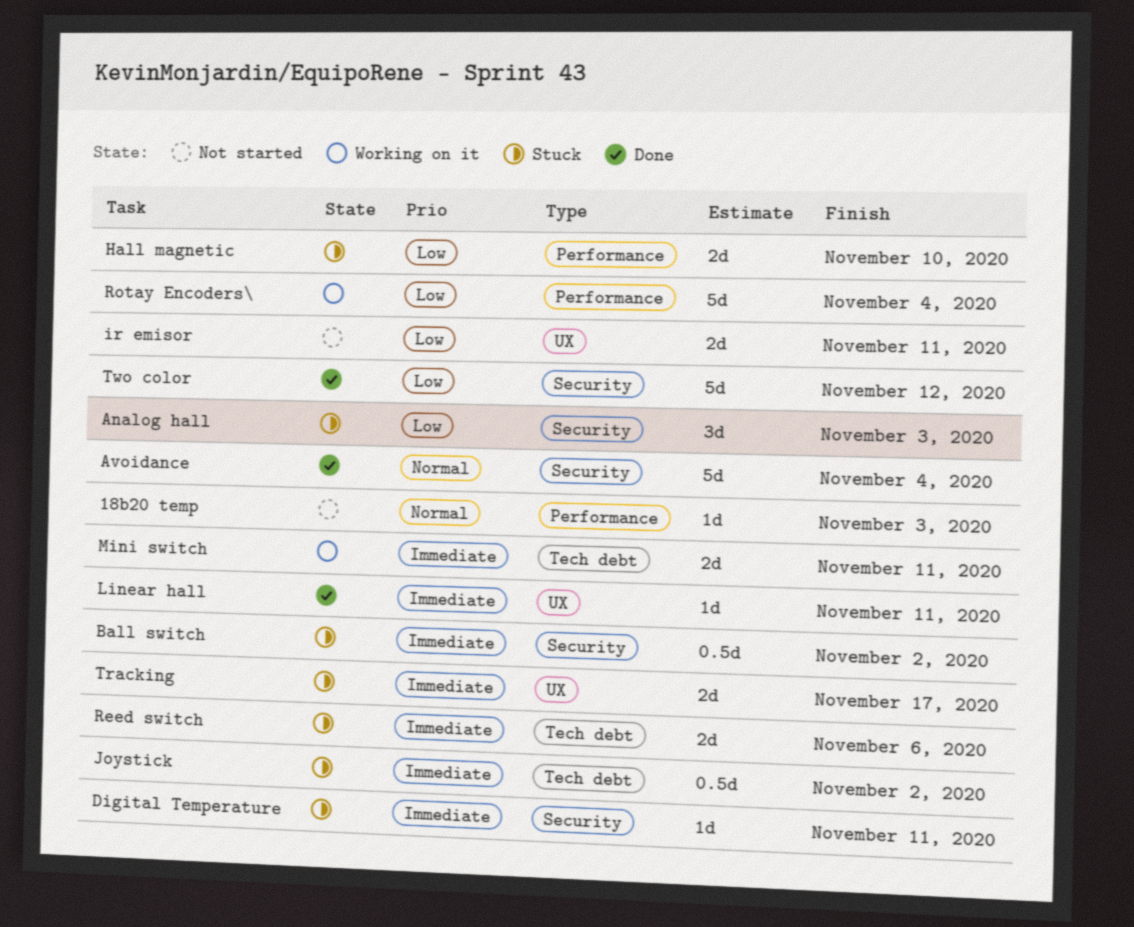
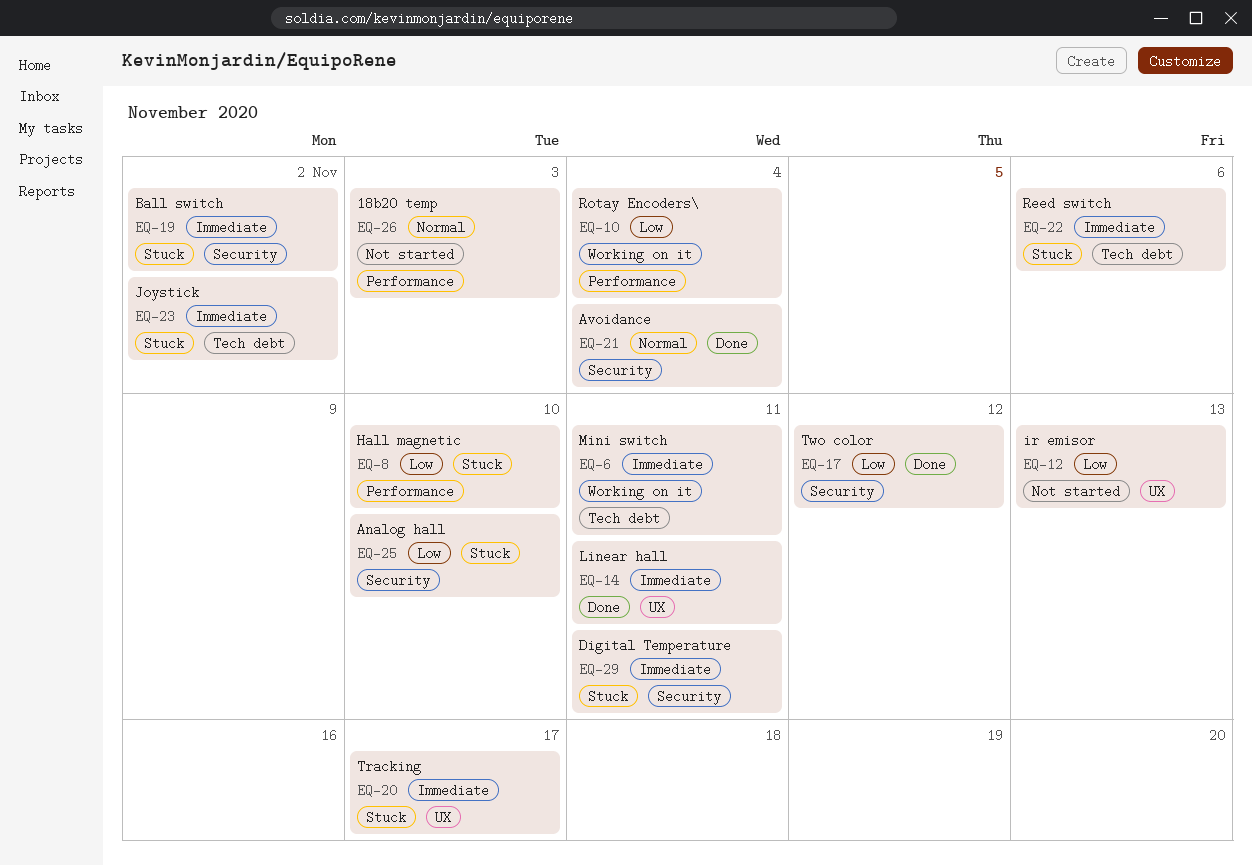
Analog hall, due: Nov 3 -> Nov 10
ir emisor, due: Nov 11 -> Nov 13

